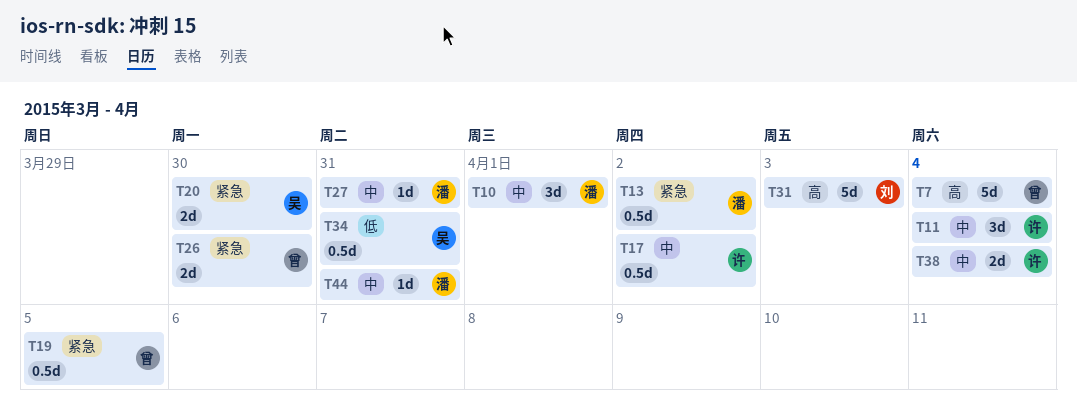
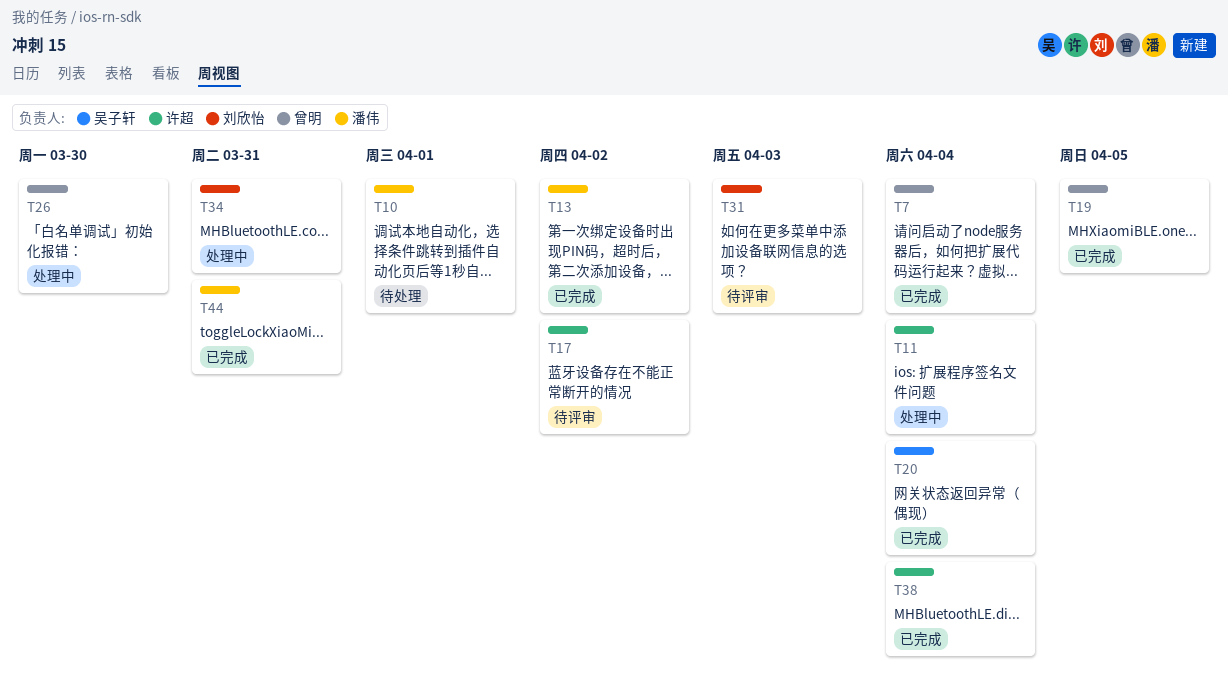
T20, due: Mar 30 -> Apr 4
T27: present -> none
T34, owner: 吴子轩 -> 刘欣怡

